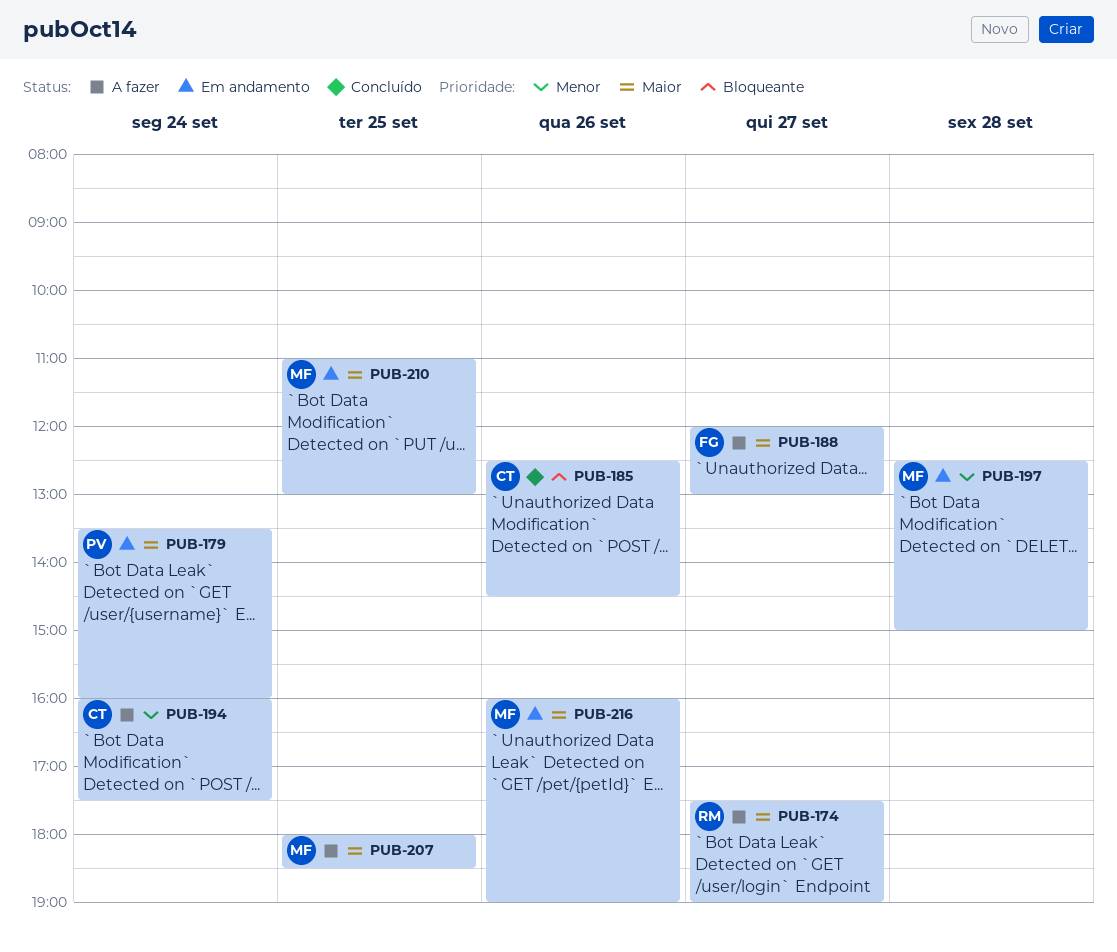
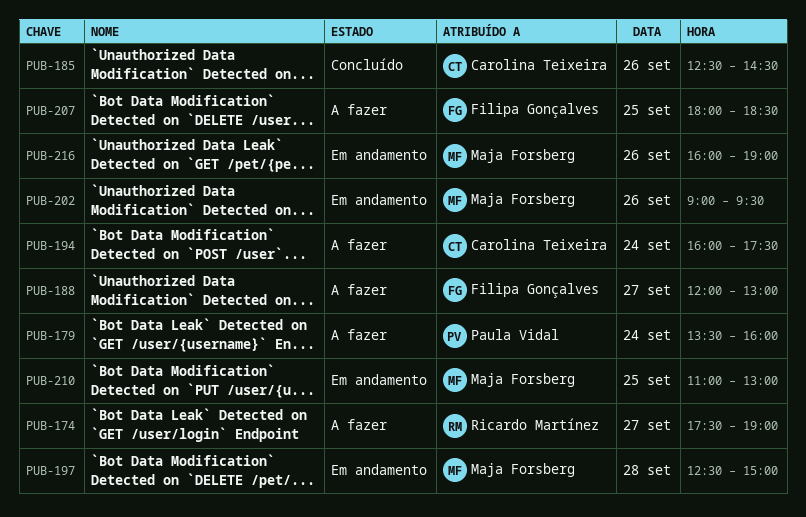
PUB-179, status: Em andamento -> A fazer
PUB-202: none -> present
PUB-207, owner: Maja Forsberg -> Filipa Gonçalves

